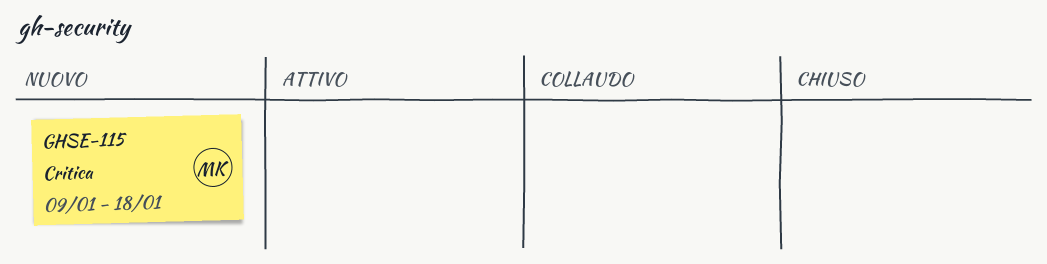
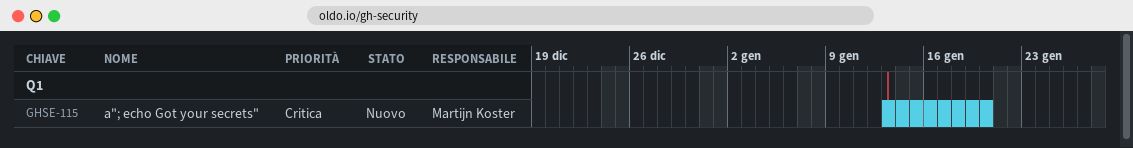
GHSE-115, start: Jan 9 -> Jan 13
GHSE-115, due: Jan 18 -> Jan 20

